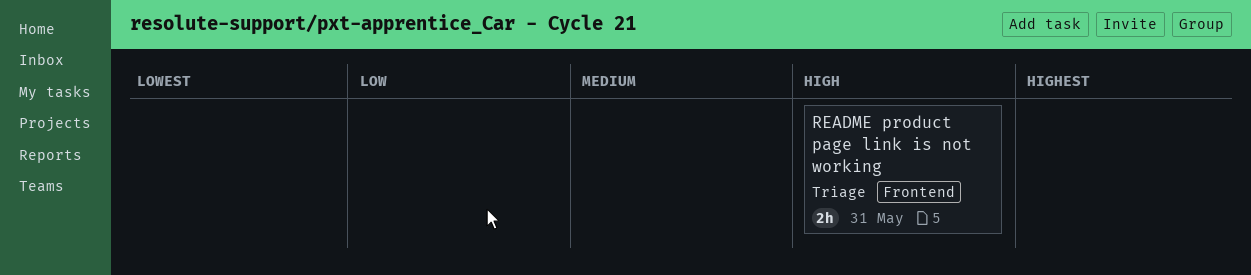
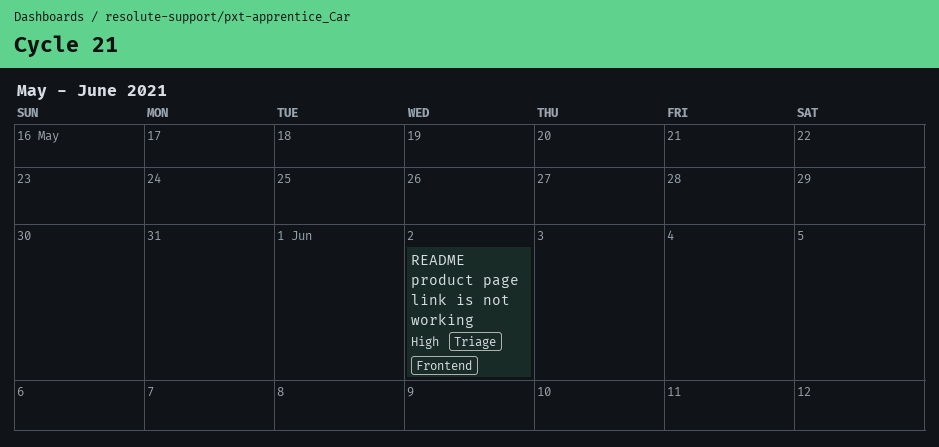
README product page link is not working, due: May 31 -> Jun 2

